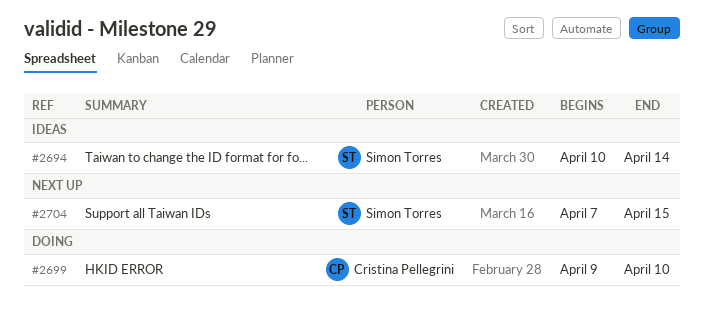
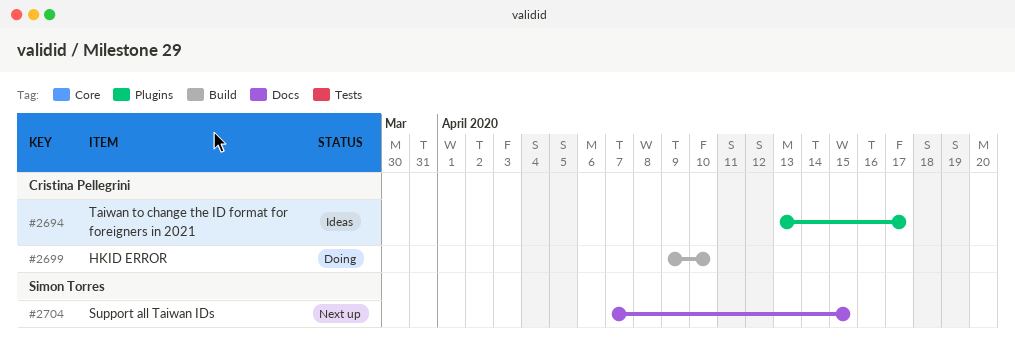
#2694, owner: Simon Torres -> Cristina Pellegrini
#2694, start: Apr 10 -> Apr 13
#2694, due: Apr 14 -> Apr 17

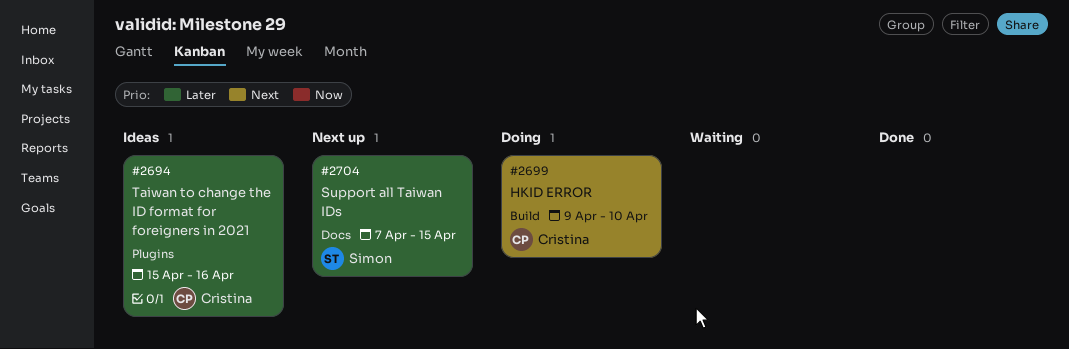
#2694, start: Apr 13 -> Apr 15
#2694, due: Apr 17 -> Apr 16

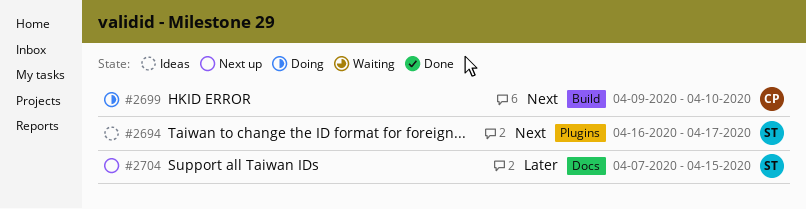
#2694, owner: Cristina -> Simon
#2694, priority: Later -> Next
#2694, start: Apr 15 -> Apr 16
#2694, due: Apr 16 -> Apr 17

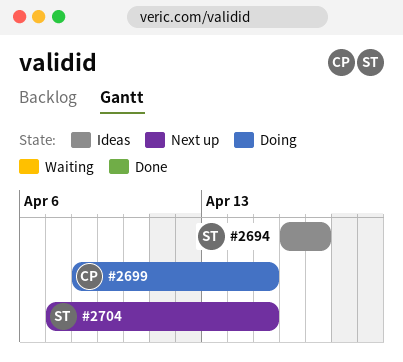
#2699, start: Apr 9 -> Apr 8
#2699, due: Apr 10 -> Apr 15

